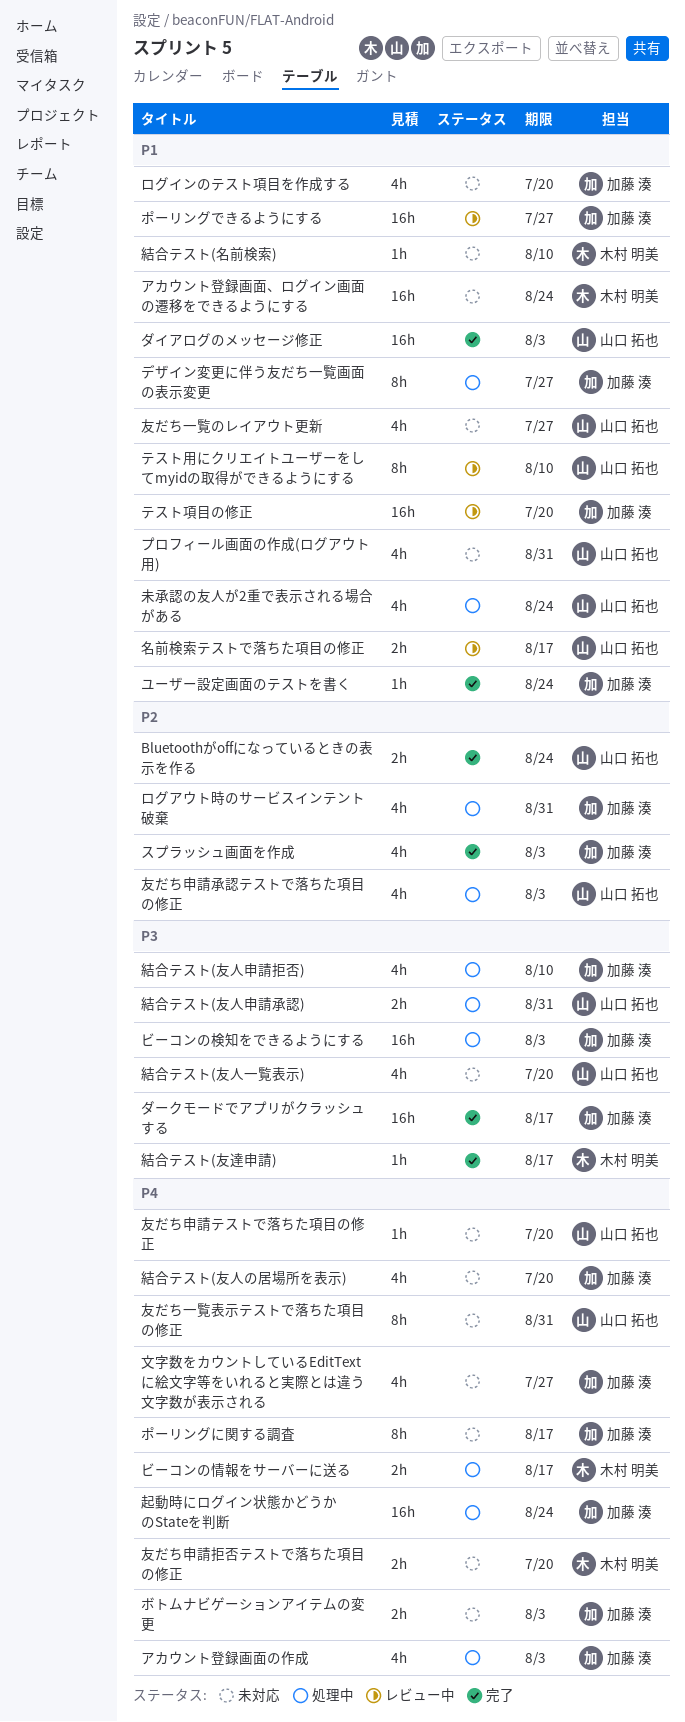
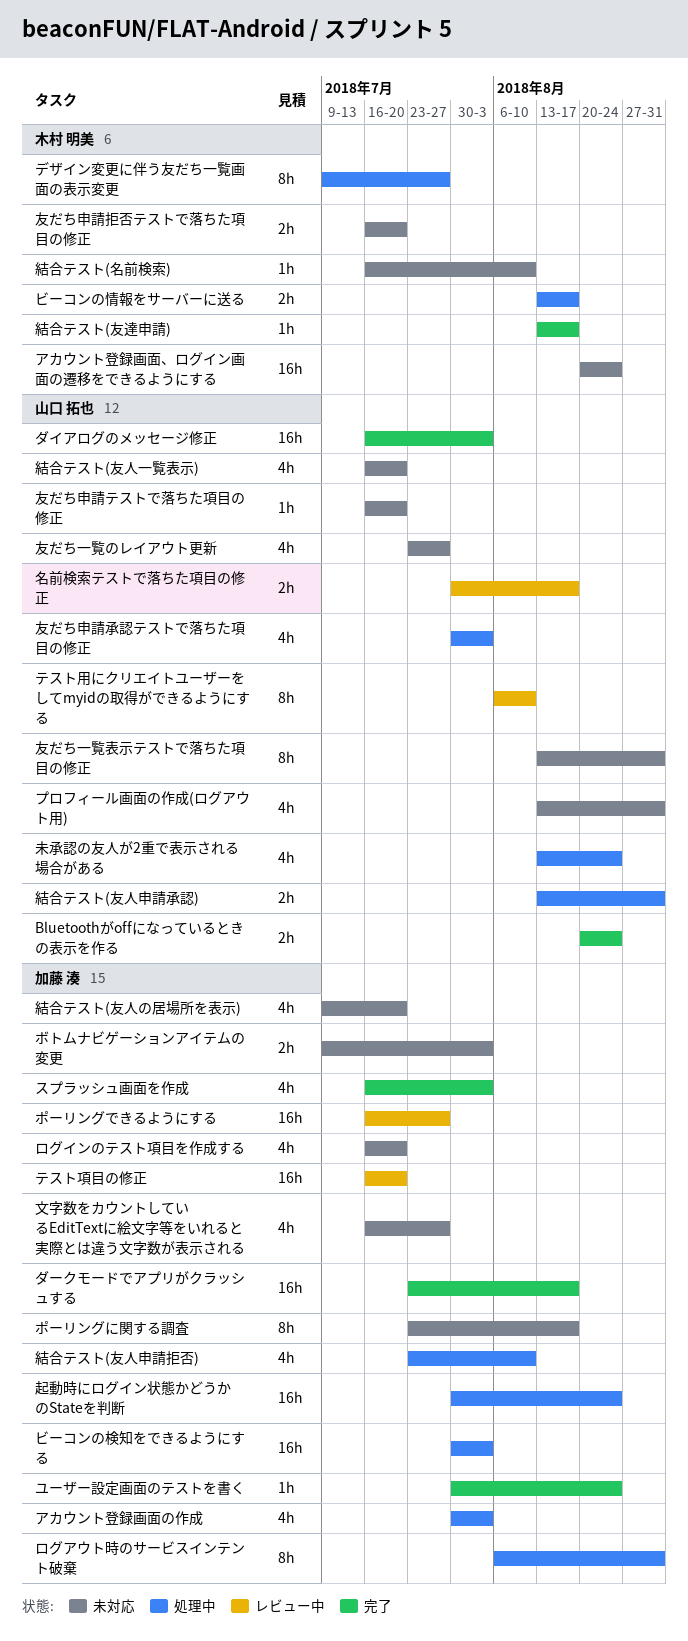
デザイン変更に伴う友だち一覧画面の表示変更, owner: 加藤 湊 -> 木村 明美
ログアウト時のサービスインテント破棄, estimate: 4h -> 8h

